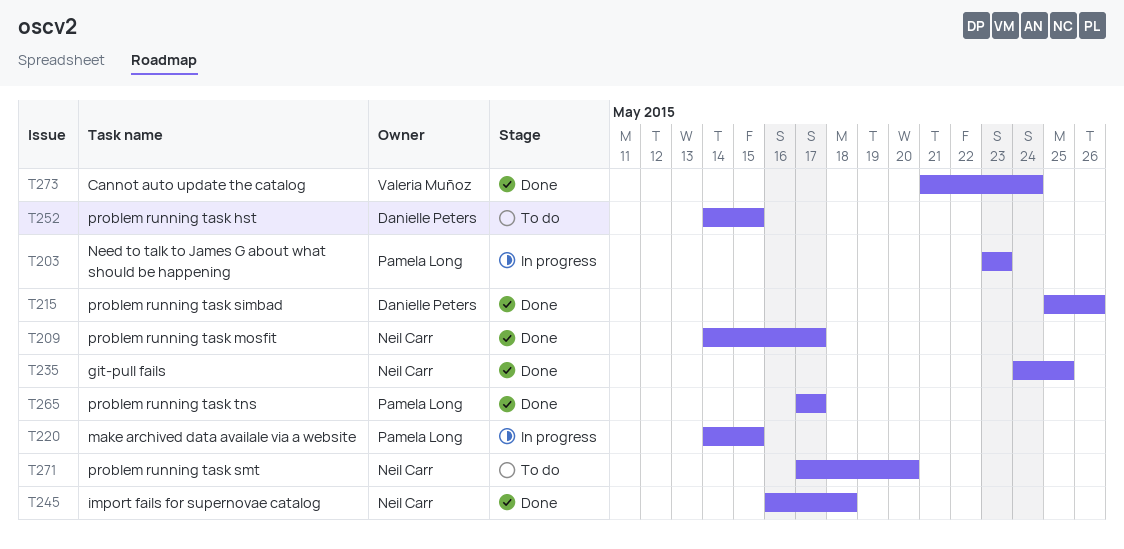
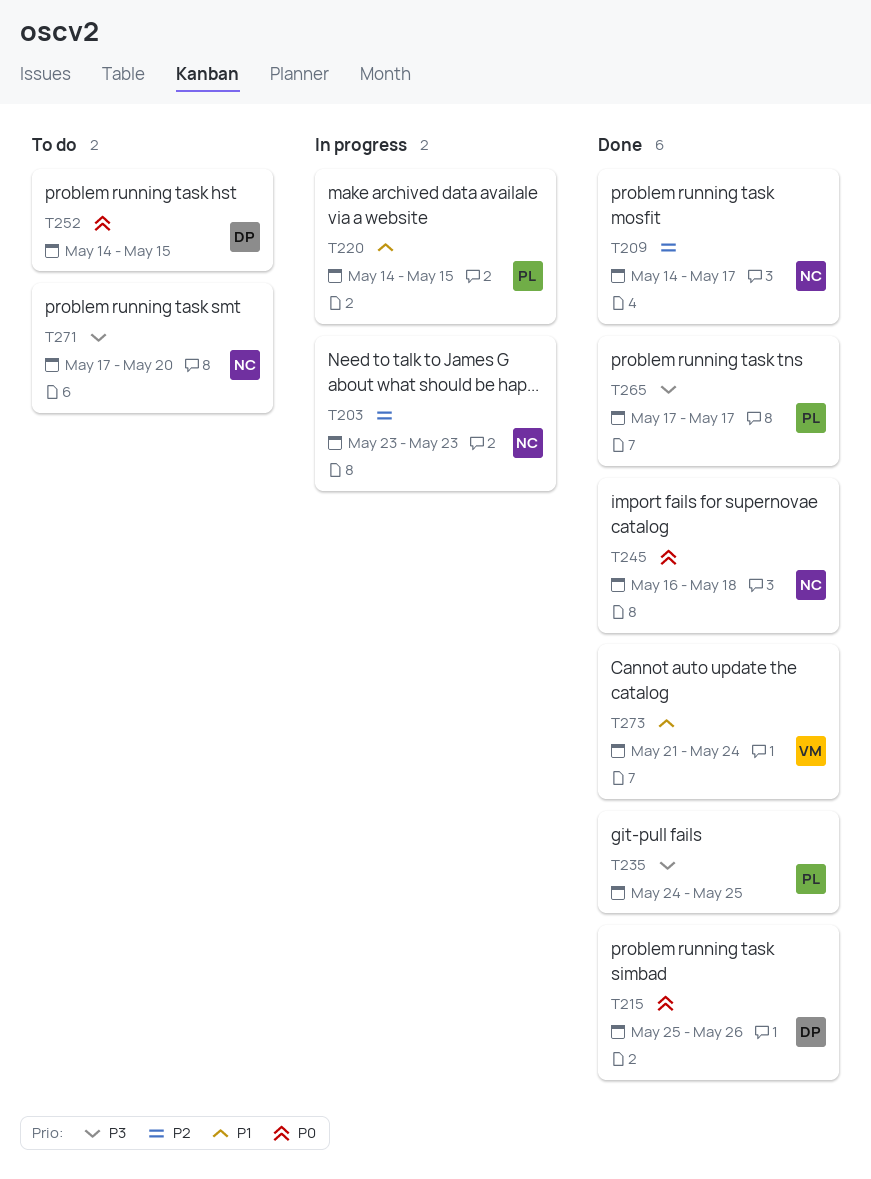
T203, owner: Pamela Long -> Neil Carr
T235, owner: Neil Carr -> Pamela Long

